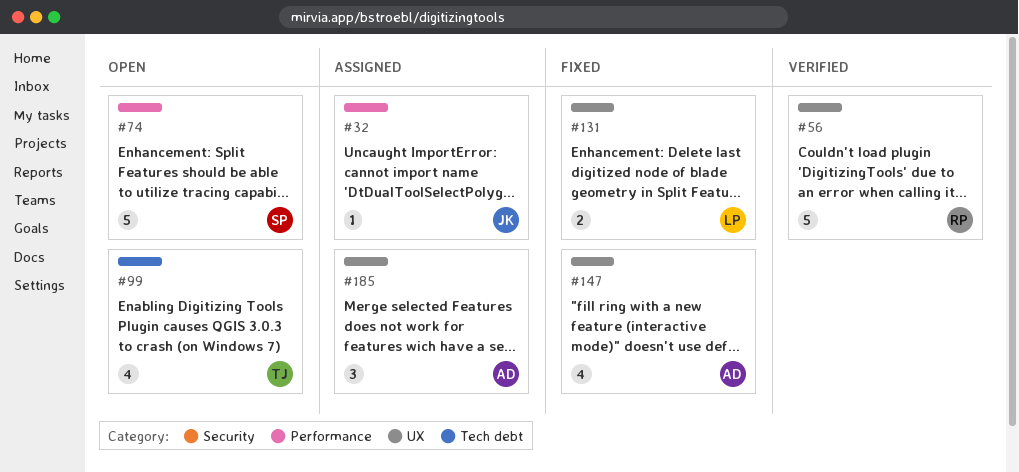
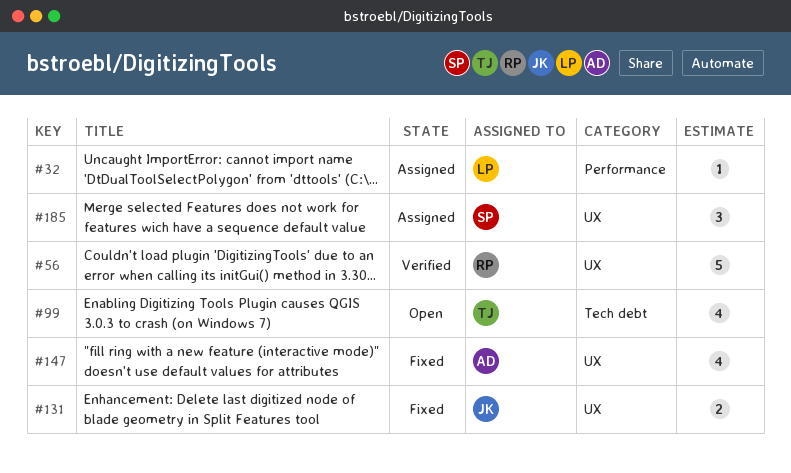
#32, owner: JK -> LP
#74: present -> none
#131, owner: LP -> JK
#185, owner: AD -> SP

